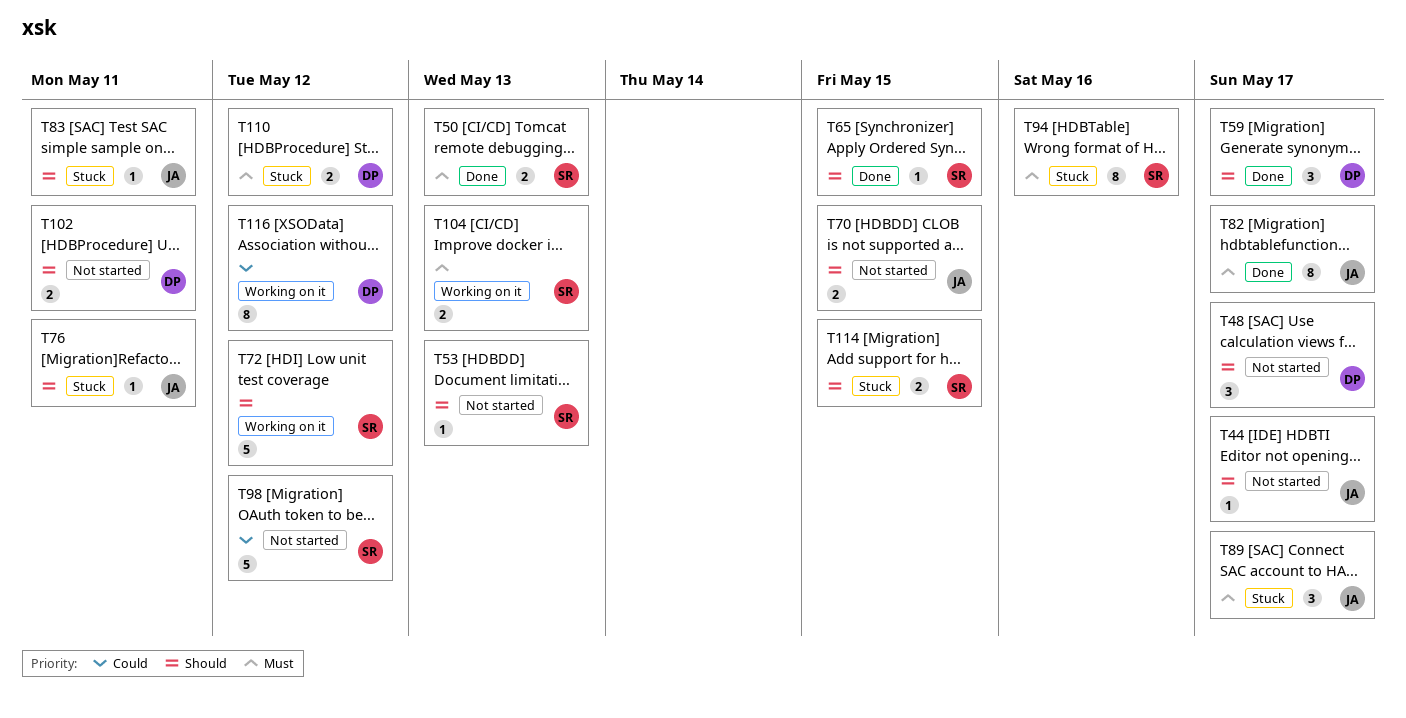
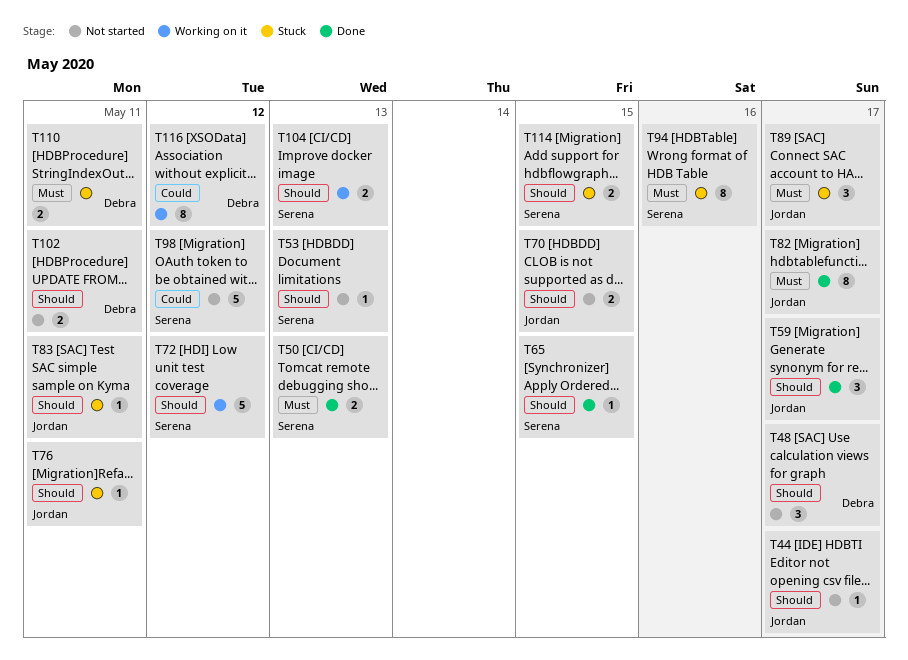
T59, owner: Debra -> Jordan
T104, priority: Must -> Should
T110, due: May 12 -> May 11

